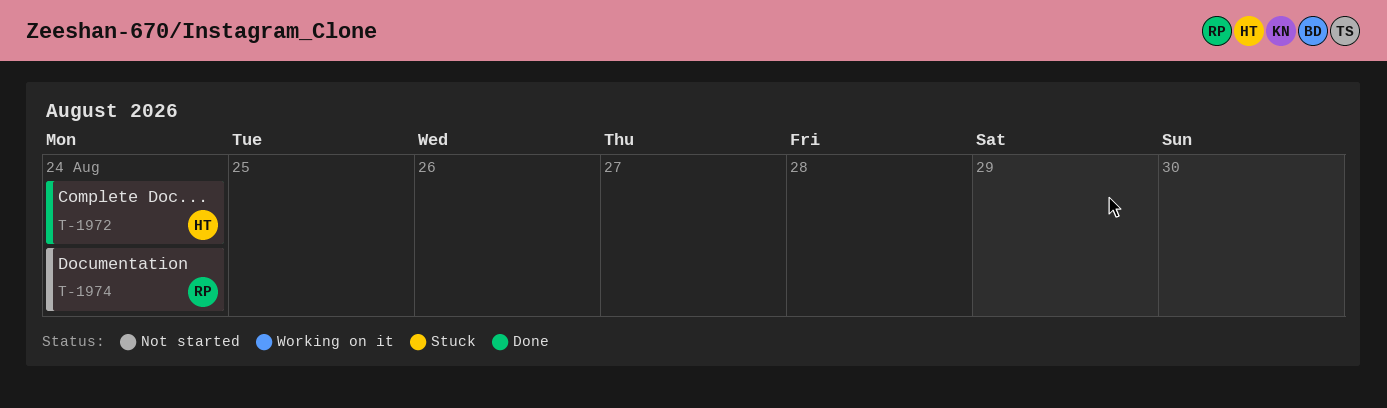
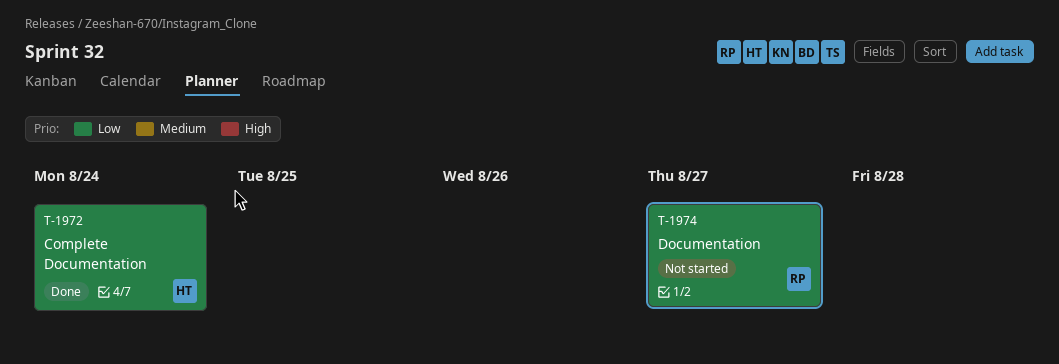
T-1974, due: Aug 24 -> Aug 27

